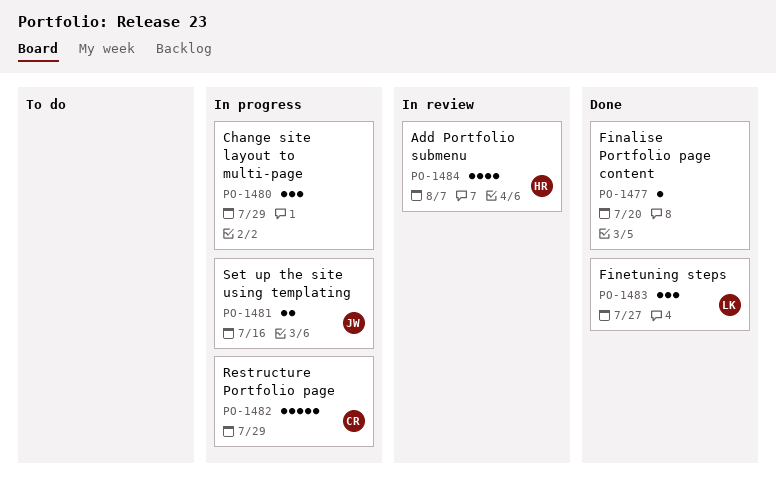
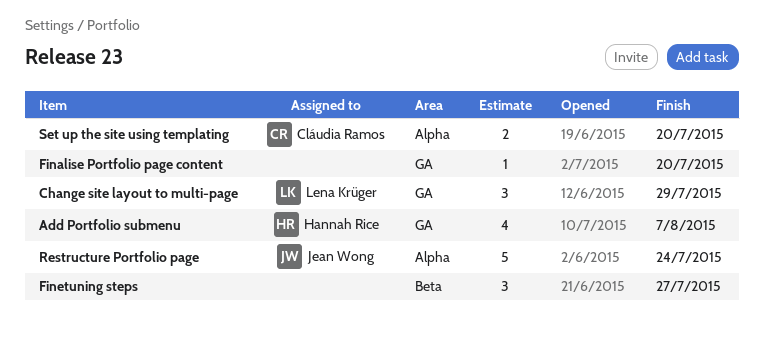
Change site layout to multi-page, owner: none -> Lena Krüger
Finetuning steps, owner: Lena Krüger -> none
Restructure Portfolio page, owner: Cláudia Ramos -> Jean Wong
Restructure Portfolio page, due: Jul 29 -> Jul 24
Set up the site using templating, owner: Jean Wong -> Cláudia Ramos
Set up the site using templating, due: Jul 16 -> Jul 20

